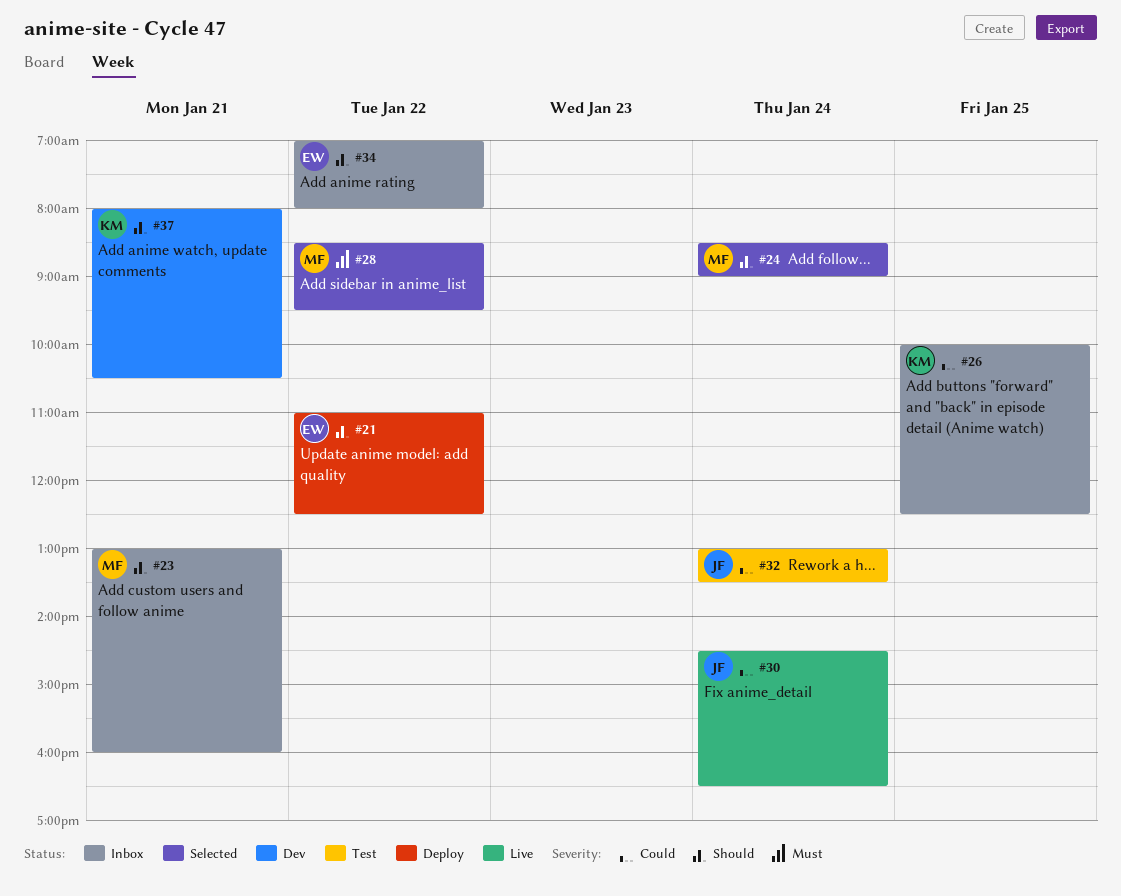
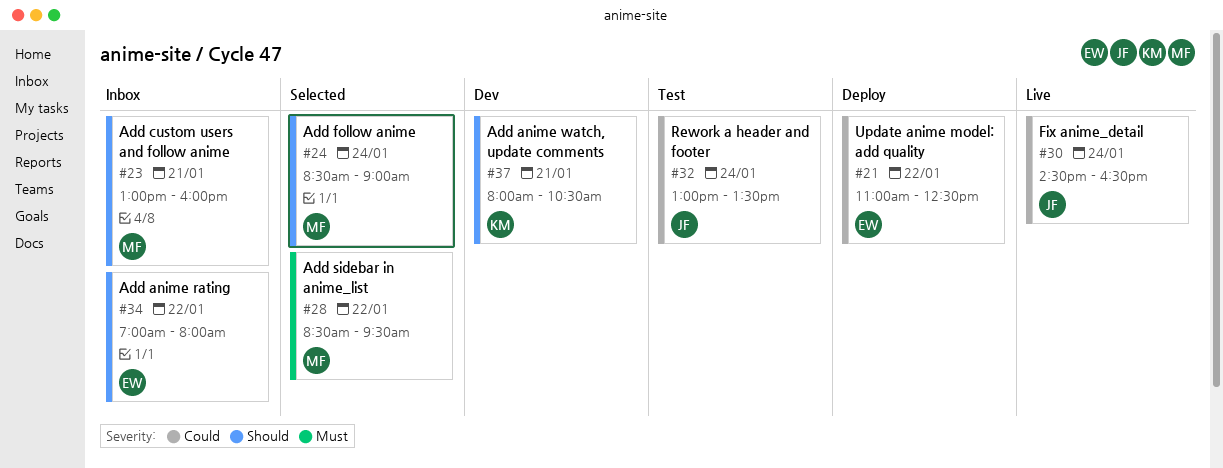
#21, priority: Should -> Could
#26: present -> none

